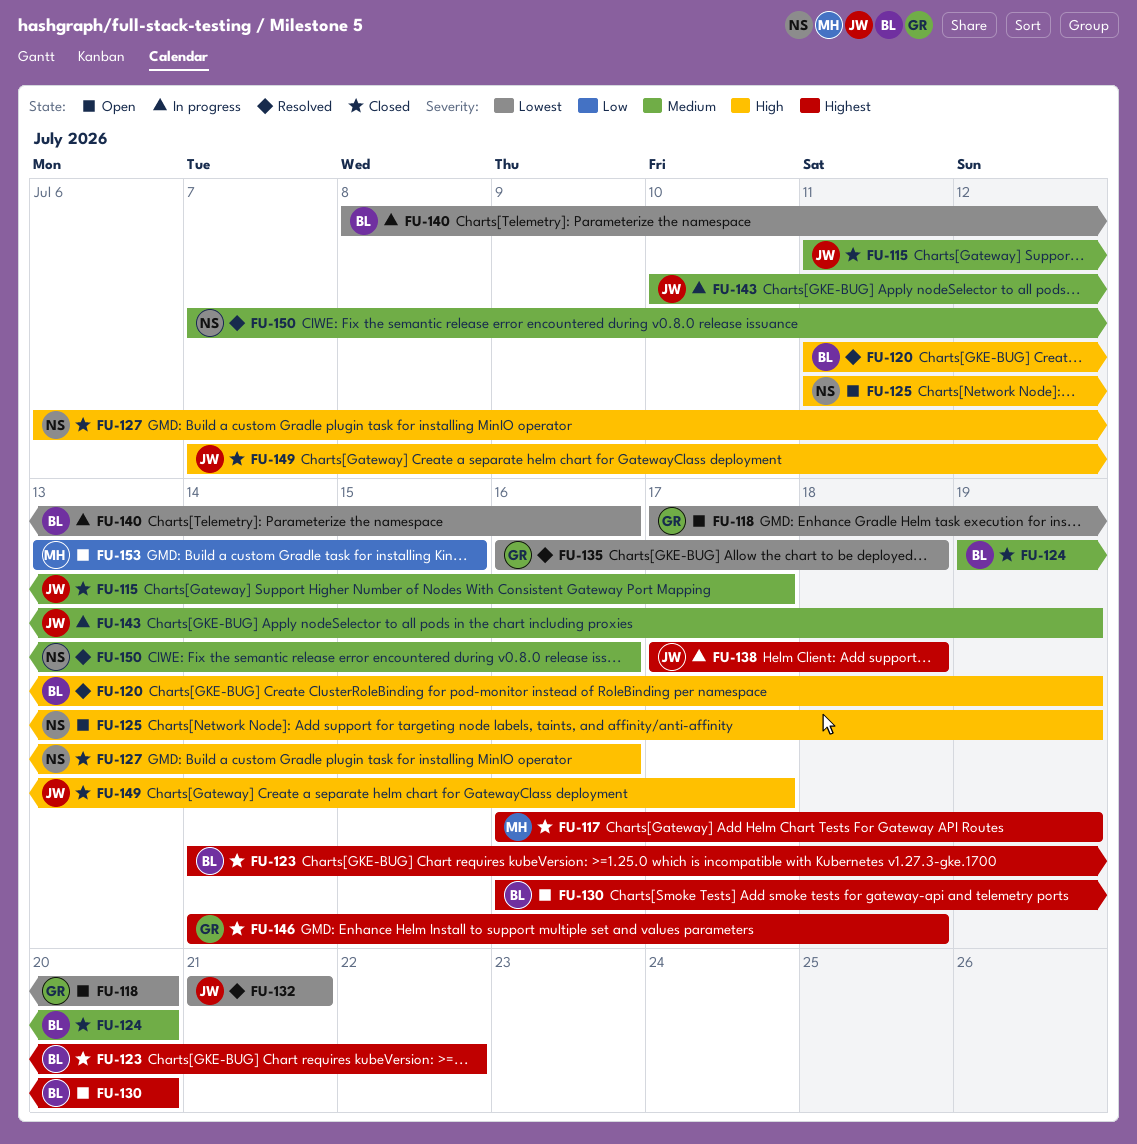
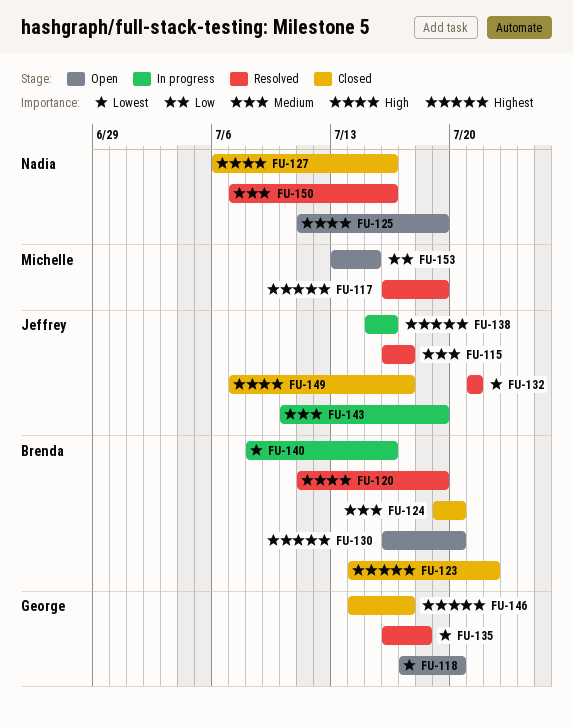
FU-115, status: Closed -> Resolved
FU-115, start: Jul 11 -> Jul 16
FU-117, status: Closed -> Resolved
FU-138, start: Jul 17 -> Jul 15
FU-138, due: Jul 18 -> Jul 16
FU-146, due: Jul 18 -> Jul 17

